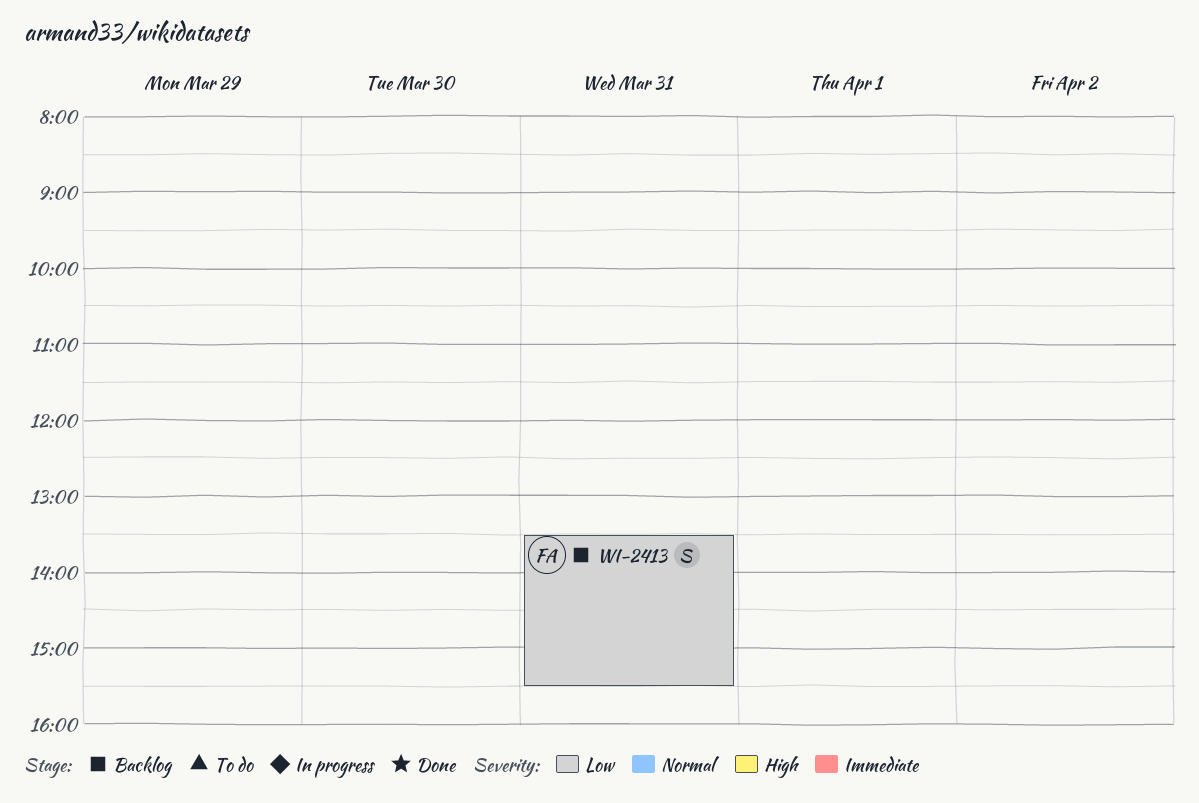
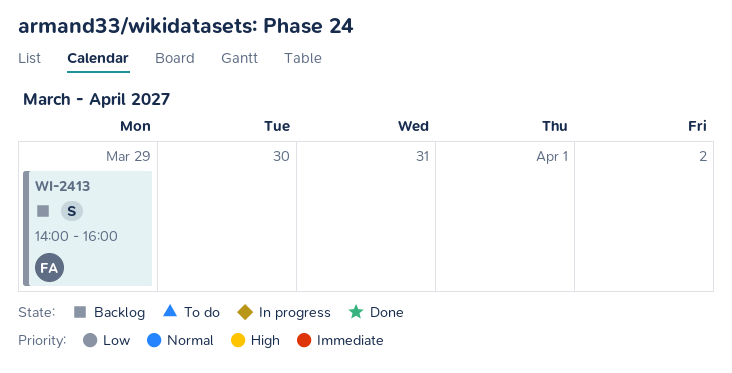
WI-2413, day: Mar 31 -> Mar 29
WI-2413, begins: 13:30 -> 14:00
WI-2413, ends: 15:30 -> 16:00

